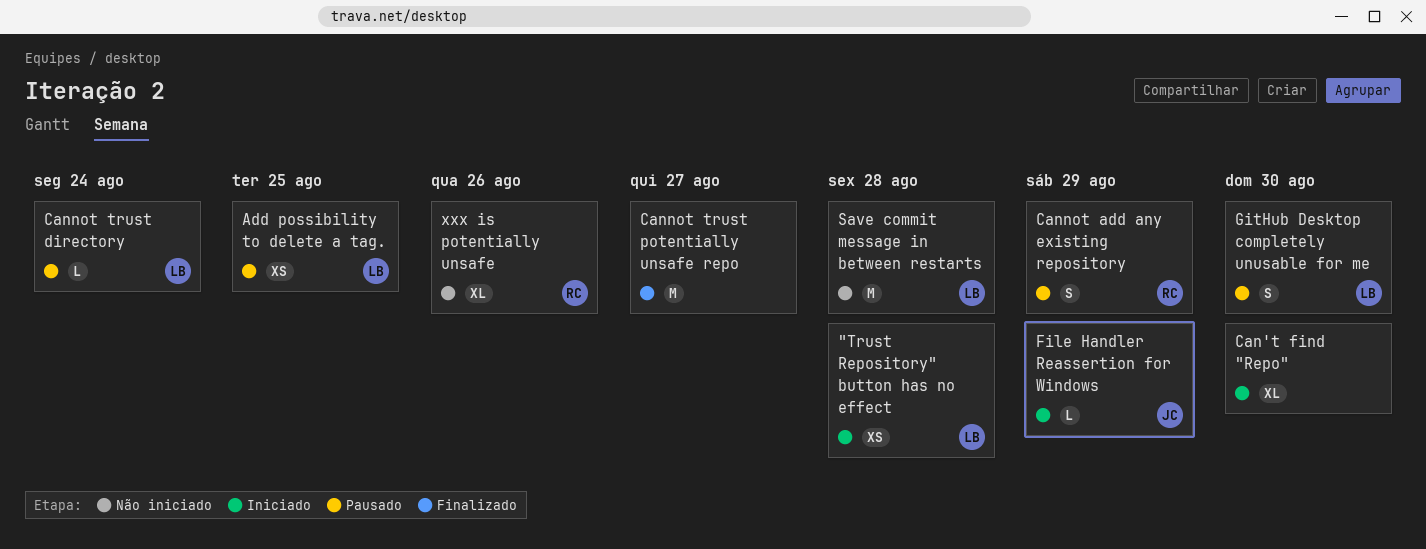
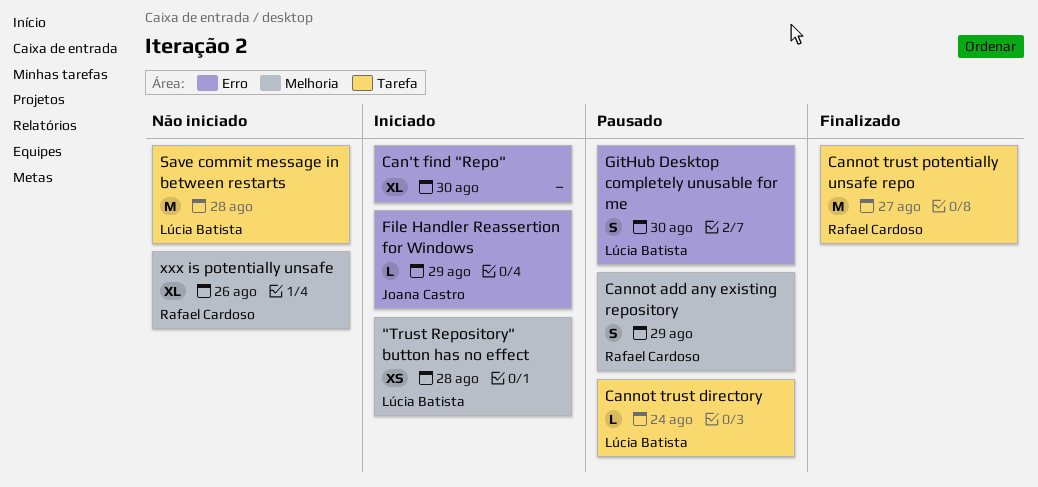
Add possibility to delete a tag.: present -> none
Cannot trust potentially unsafe repo, owner: none -> Rafael Cardoso

